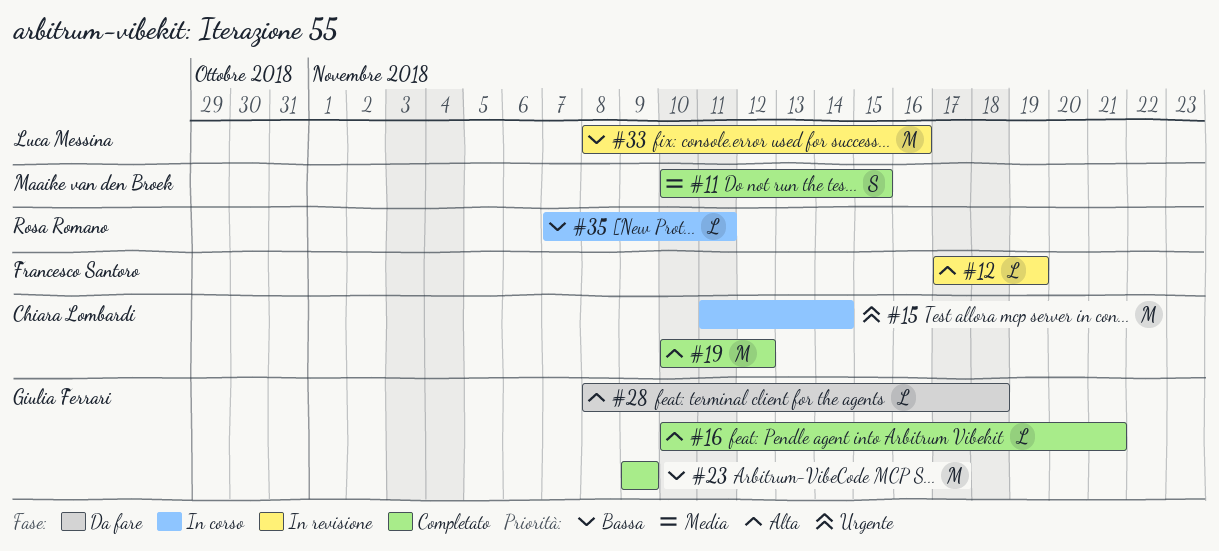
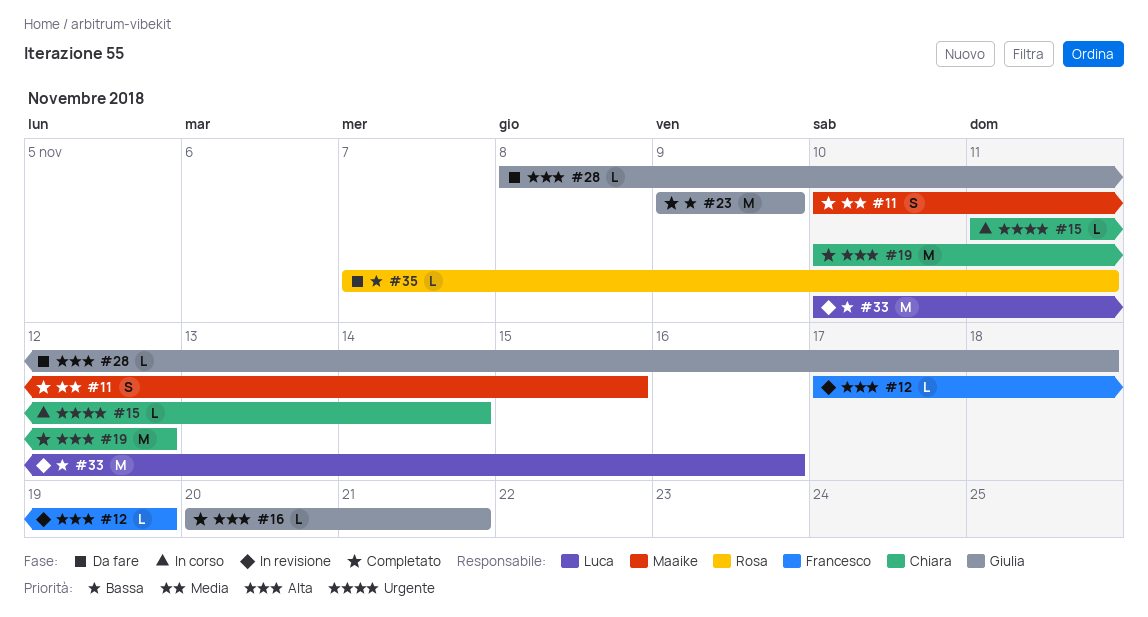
#15, estimate: M -> L
#16, start: Nov 10 -> Nov 20
#33, start: Nov 8 -> Nov 10
#35, status: In corso -> Da fare

